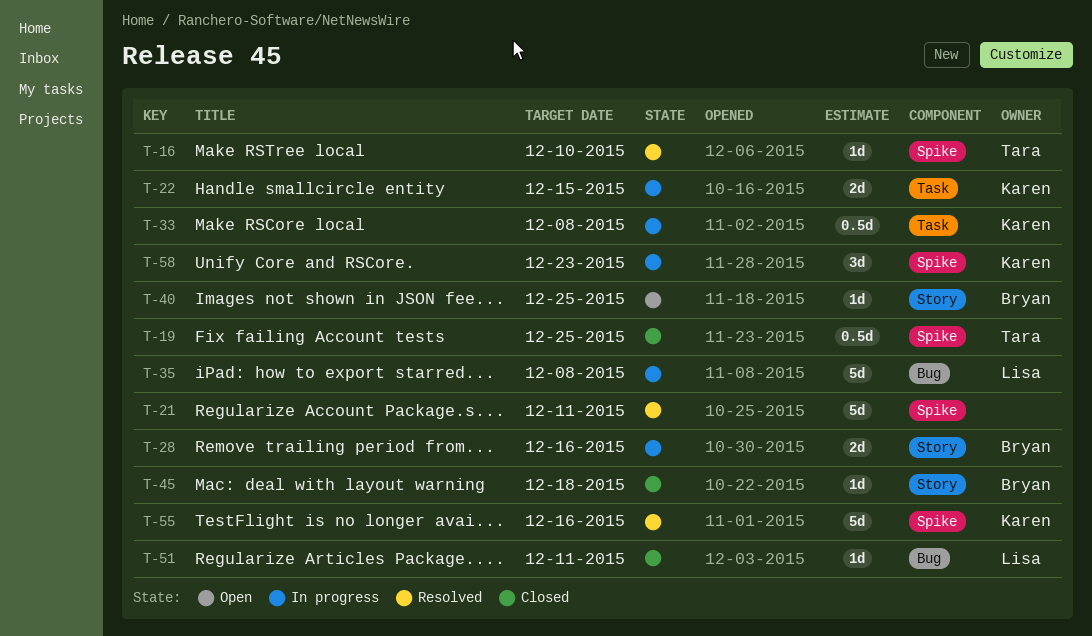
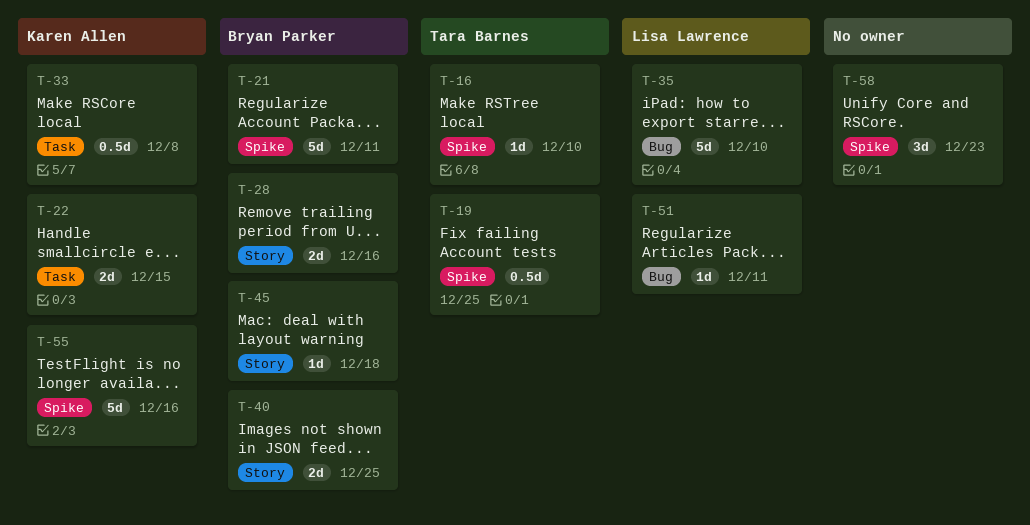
T-21, owner: none -> Bryan Parker
T-35, due: Dec 8 -> Dec 10
T-40, estimate: 1d -> 2d
T-58, owner: Karen Allen -> none

